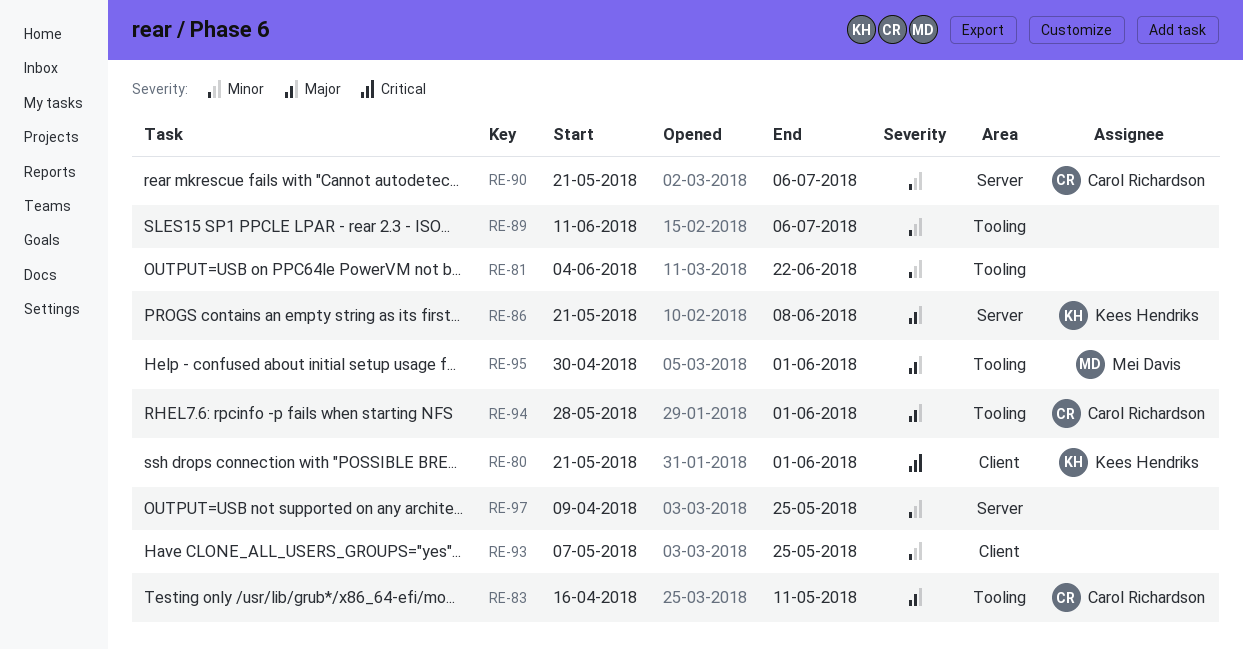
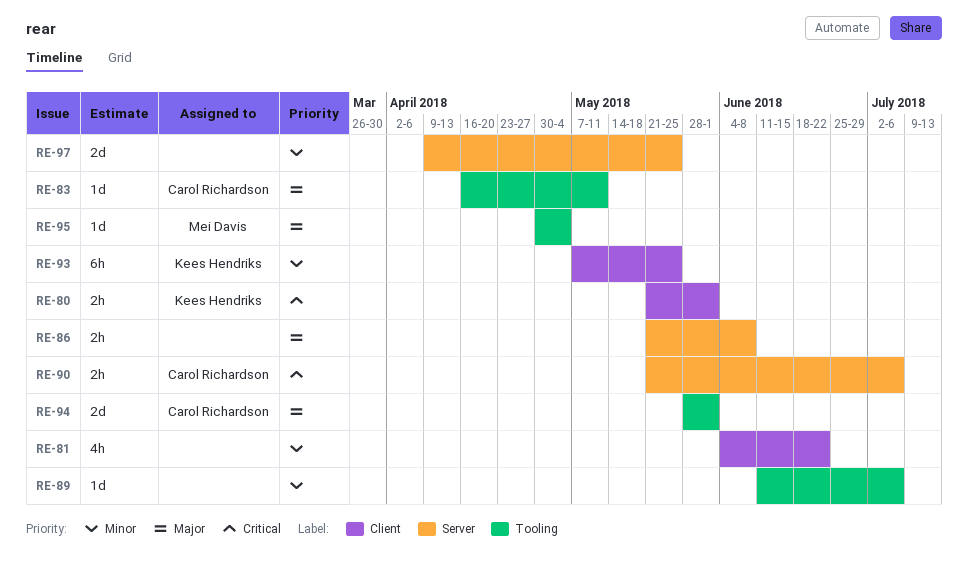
RE-81, label: Tooling -> Client
RE-86, owner: Kees Hendriks -> none
RE-90, priority: Minor -> Critical
RE-93, owner: none -> Kees Hendriks
RE-95, due: Jun 1 -> May 4

